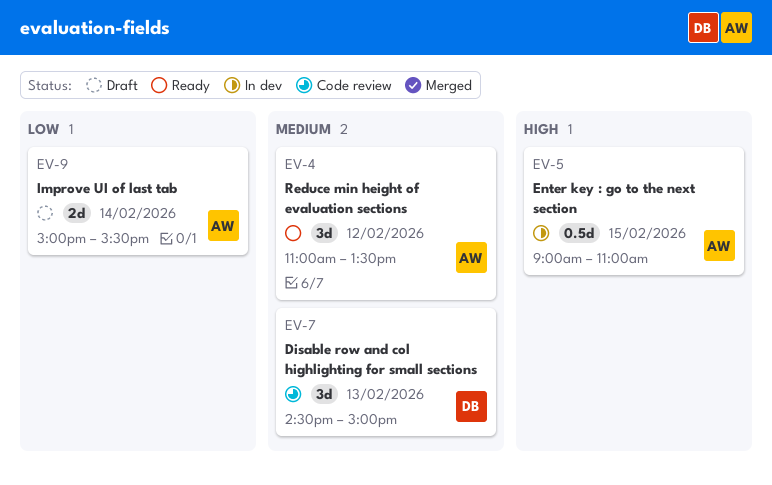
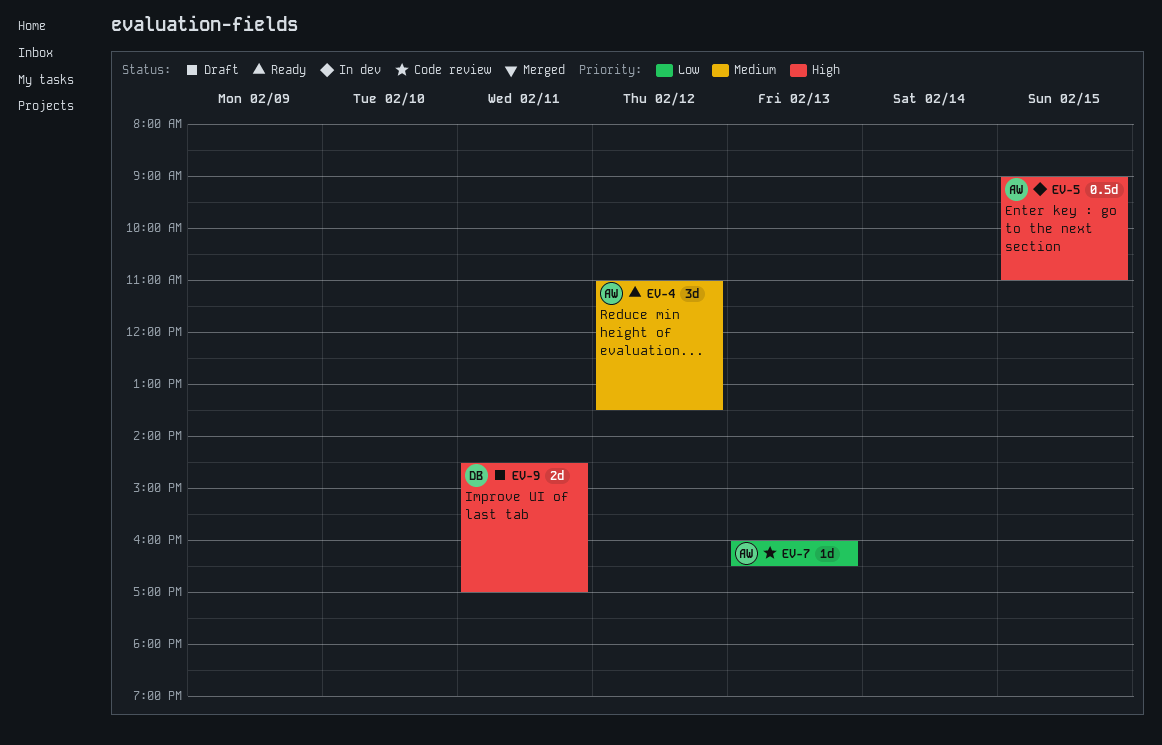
EV-7, owner: DB -> AW
EV-7, priority: Medium -> Low
EV-7, estimate: 3d -> 1d
EV-7, begins: 14:30 -> 16:00
EV-7, ends: 15:00 -> 16:30
EV-9, owner: AW -> DB
EV-9, priority: Low -> High
EV-9, day: Feb 14 -> Feb 11
EV-9, begins: 15:00 -> 14:30
EV-9, ends: 15:30 -> 17:00

